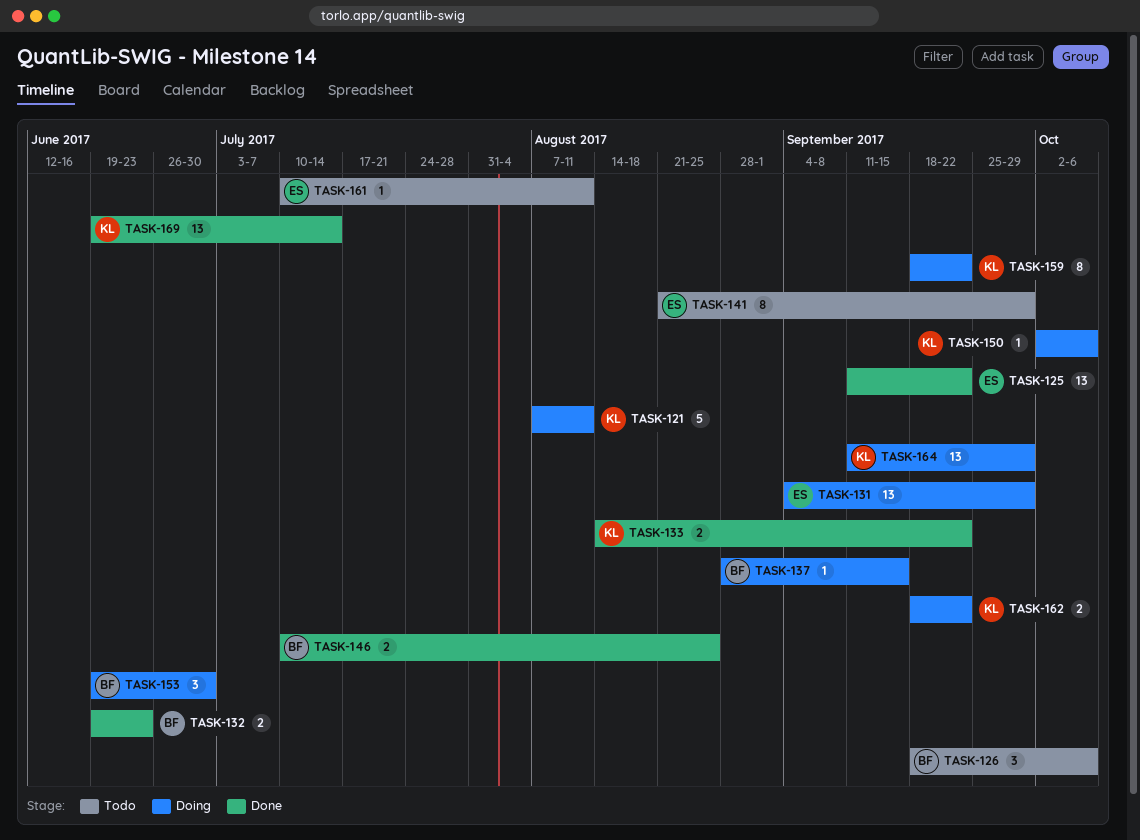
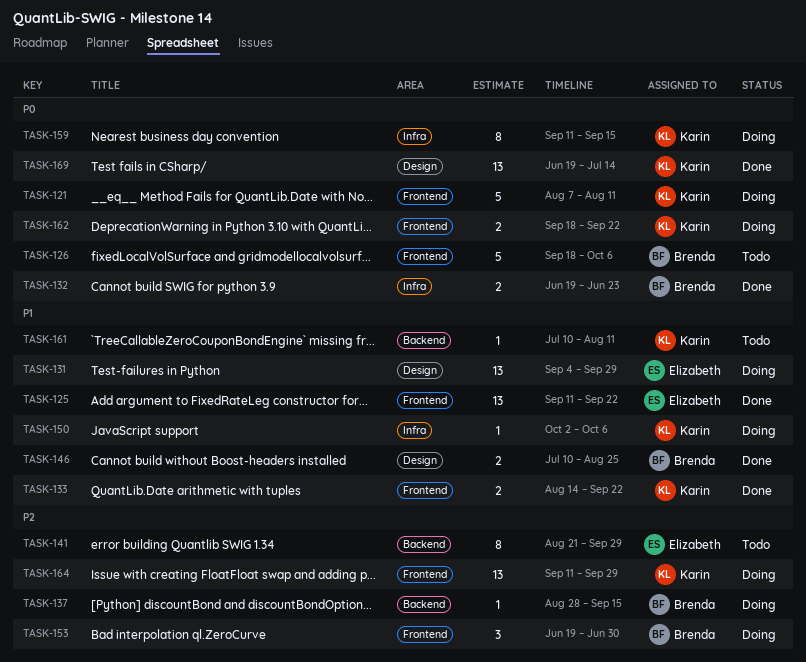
TASK-126, estimate: 3 -> 5
TASK-159, start: Sep 18 -> Sep 11
TASK-159, due: Sep 22 -> Sep 15
TASK-161, owner: Elizabeth -> Karin

